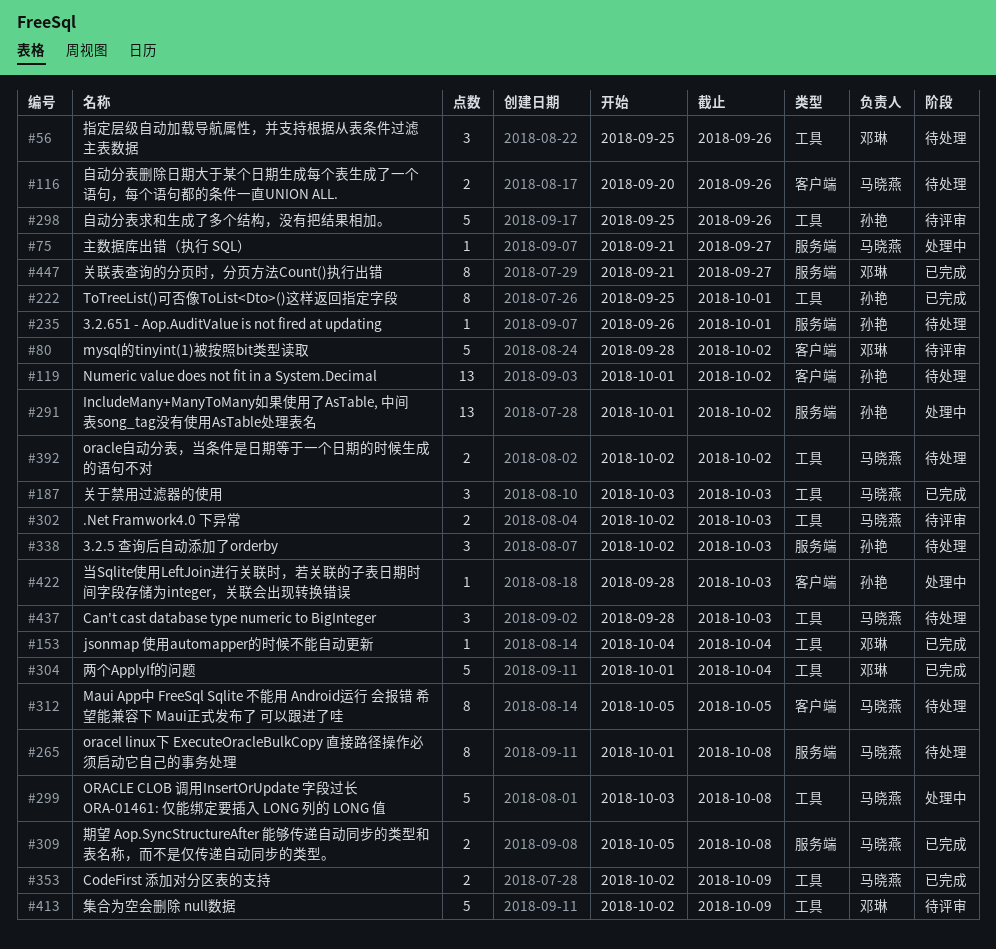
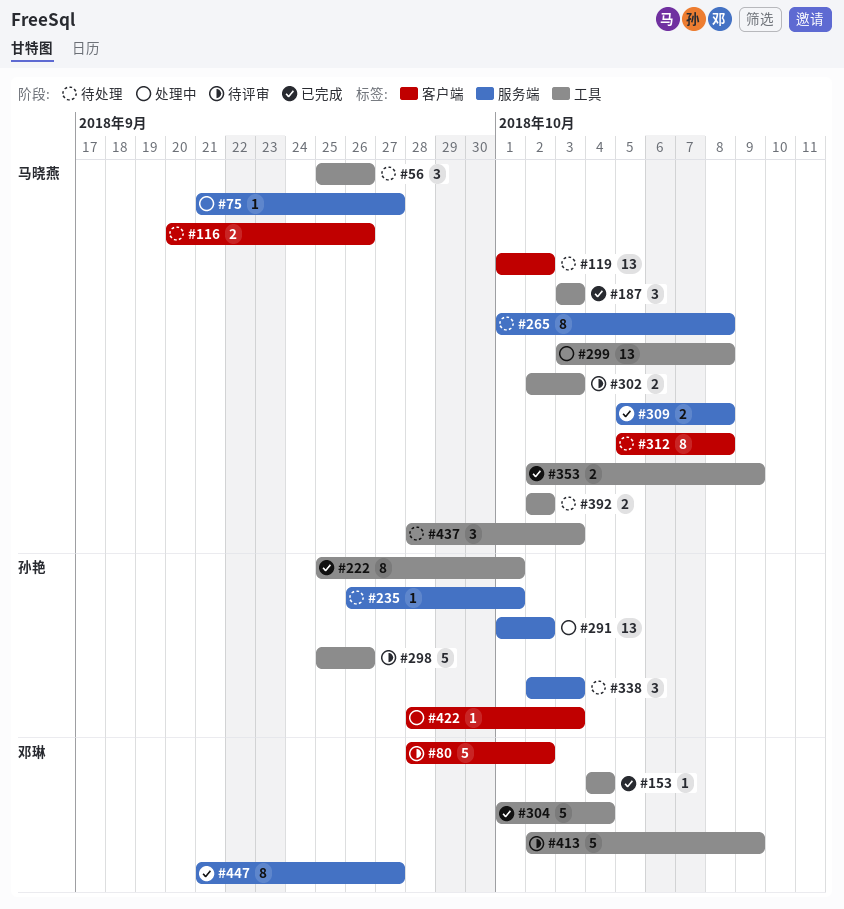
#56, owner: 邓琳 -> 马晓燕
#119, owner: 孙艳 -> 马晓燕
#299, estimate: 5 -> 13
#312, due: Oct 5 -> Oct 8

